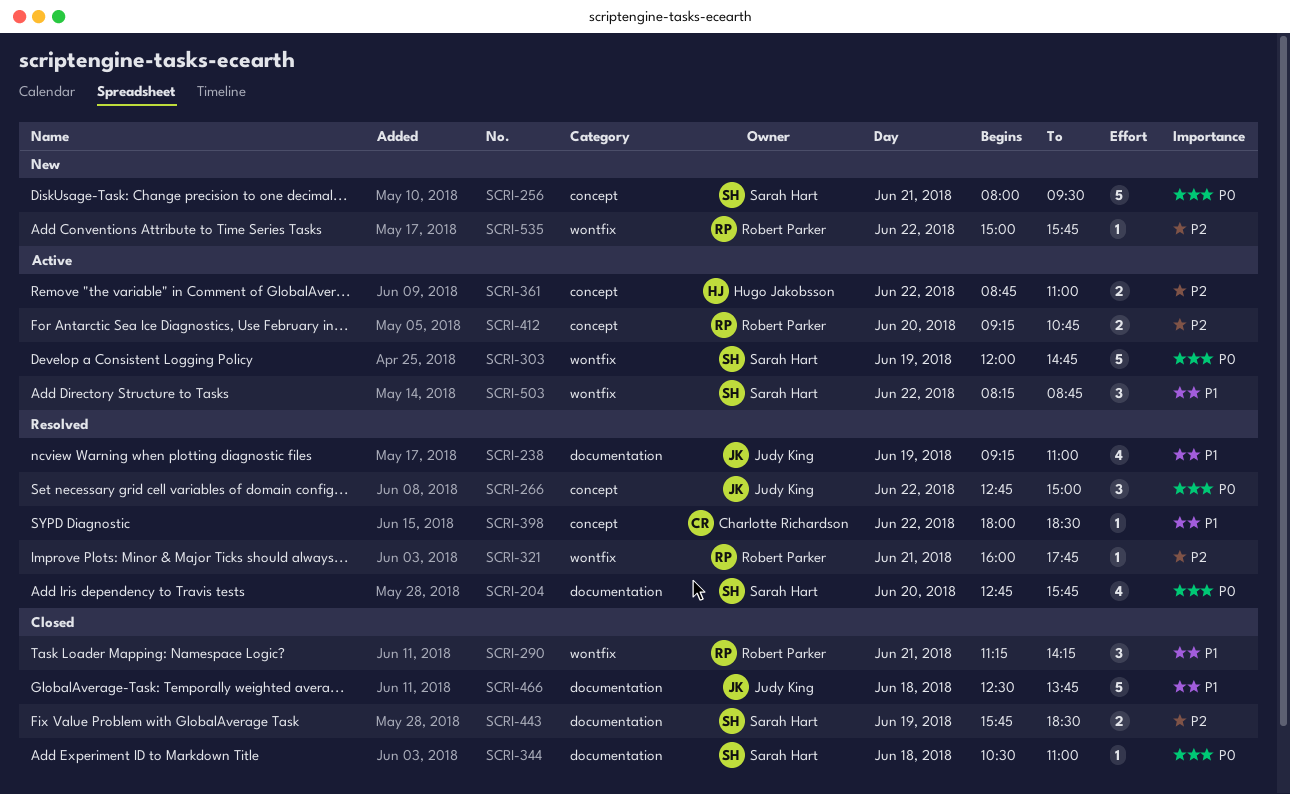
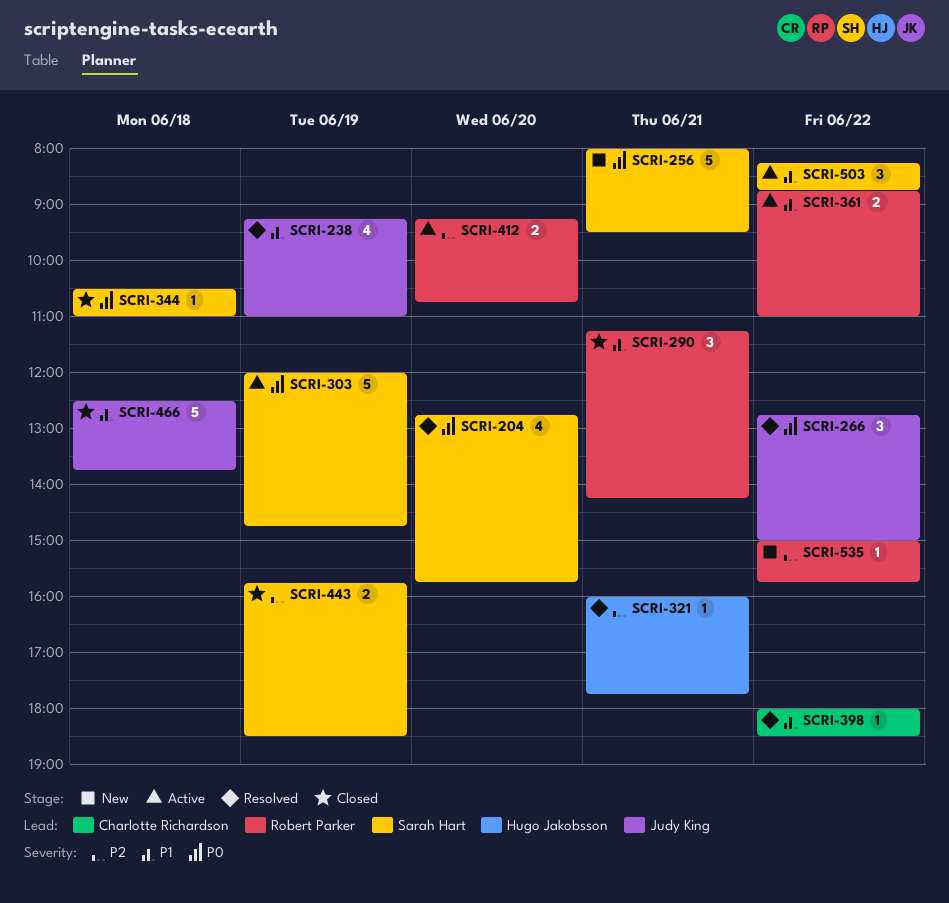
SCRI-321, owner: Robert Parker -> Hugo Jakobsson
SCRI-361, owner: Hugo Jakobsson -> Robert Parker
SCRI-361, priority: P2 -> P1

